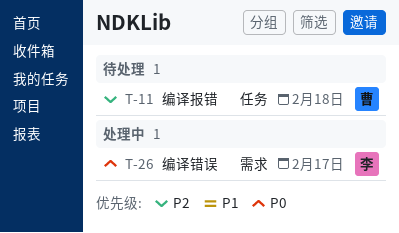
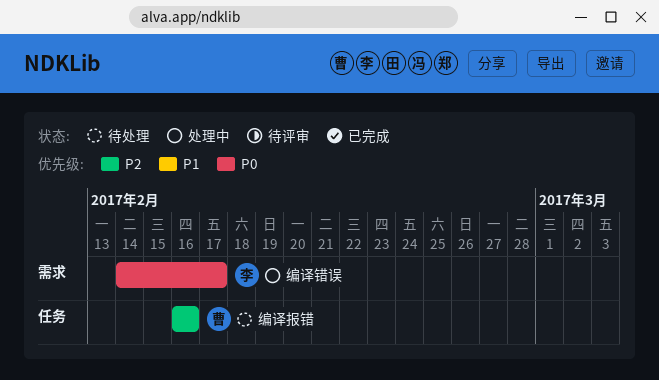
编译报错, due: Feb 18 -> Feb 16

